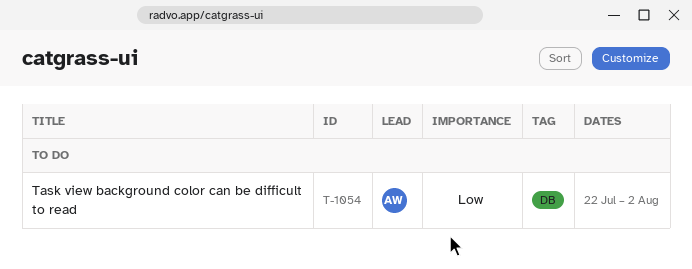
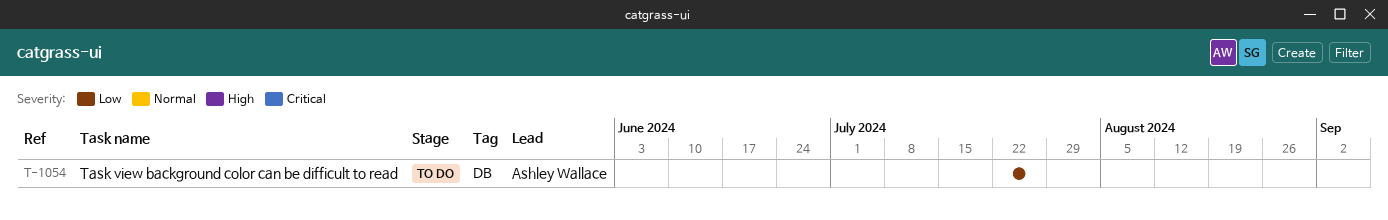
T-1054, due: Aug 2 -> Jul 26

